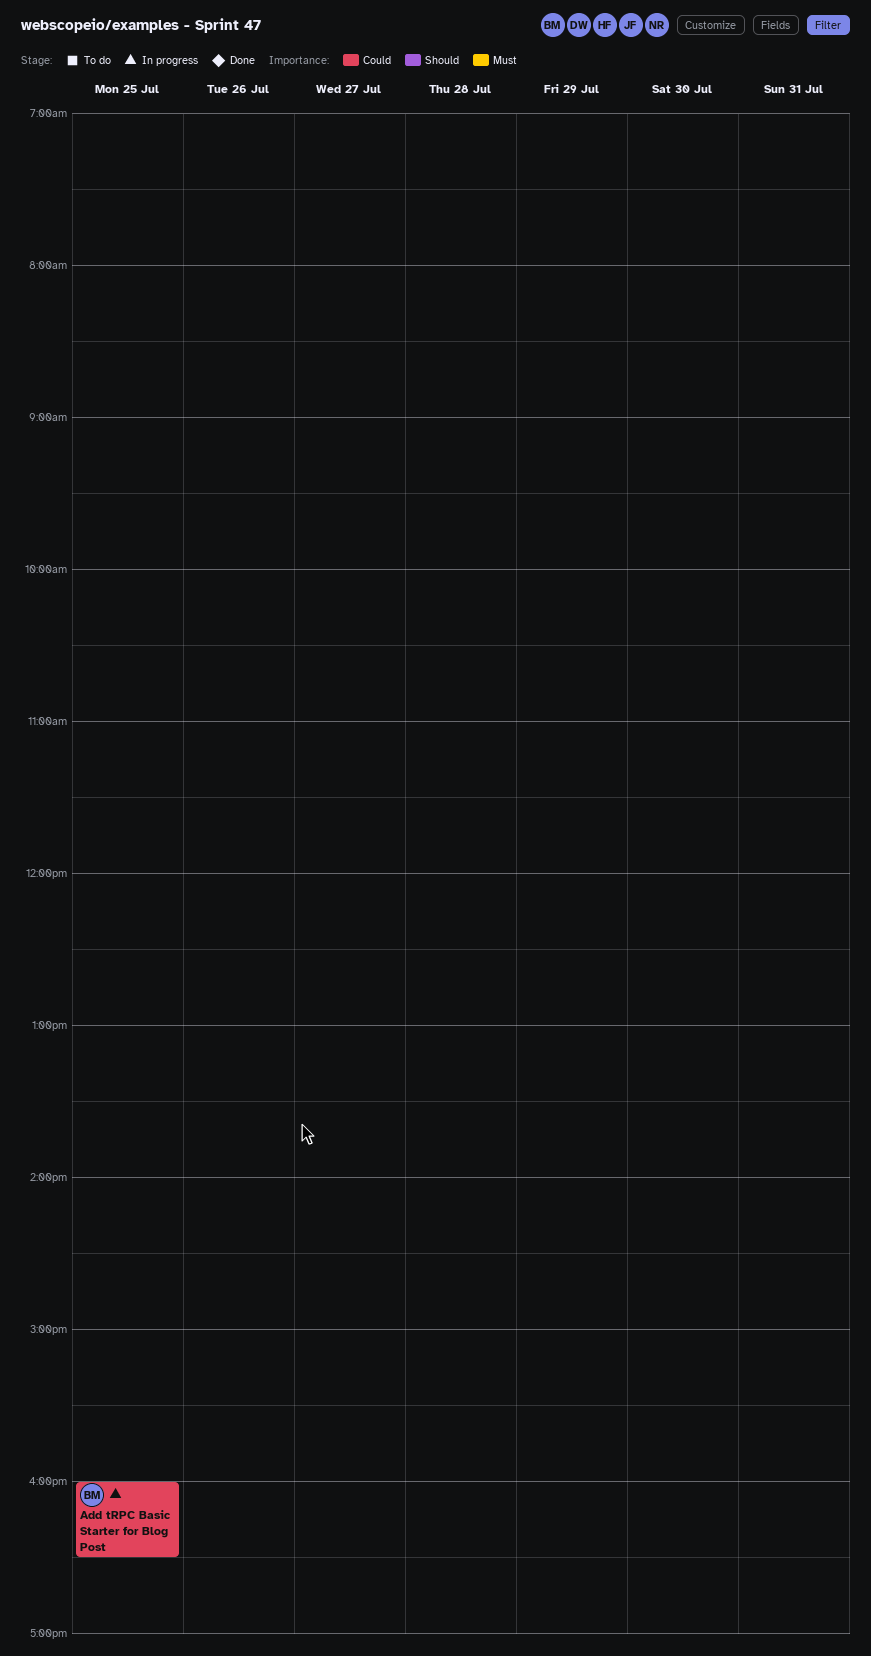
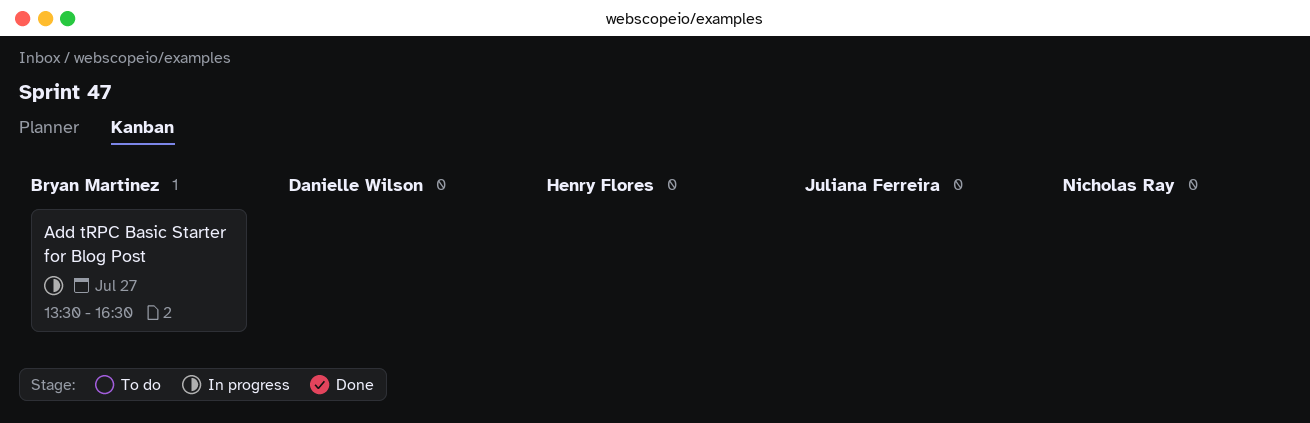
Add tRPC Basic Starter for Blog Post, day: Jul 25 -> Jul 27
Add tRPC Basic Starter for Blog Post, begins: 16:00 -> 13:30

